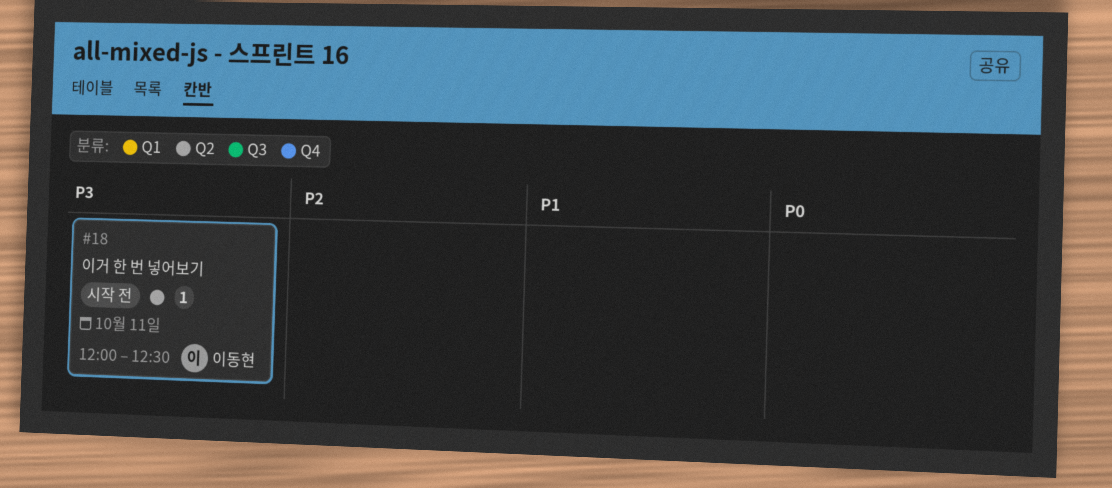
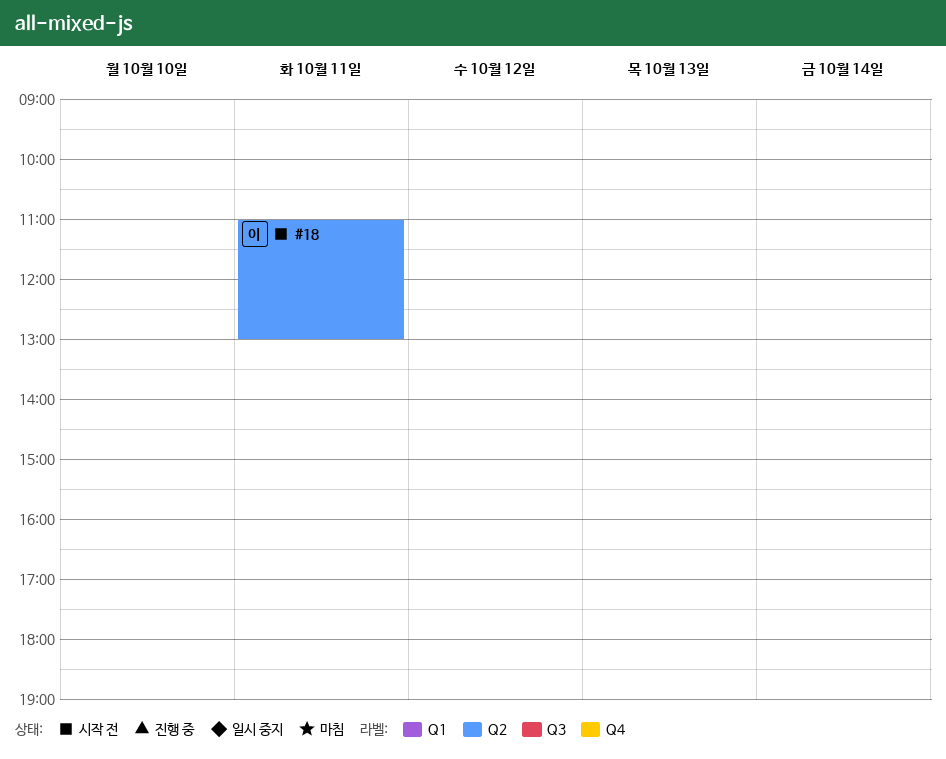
#18, begins: 12:00 -> 11:00
#18, ends: 12:30 -> 13:00

